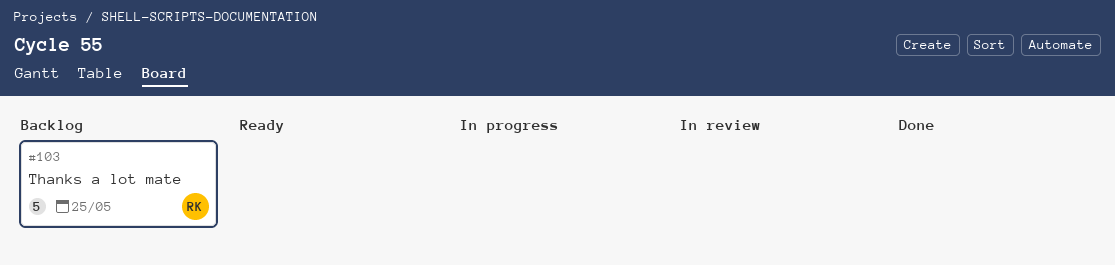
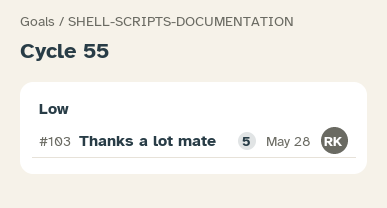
#103, due: May 25 -> May 28

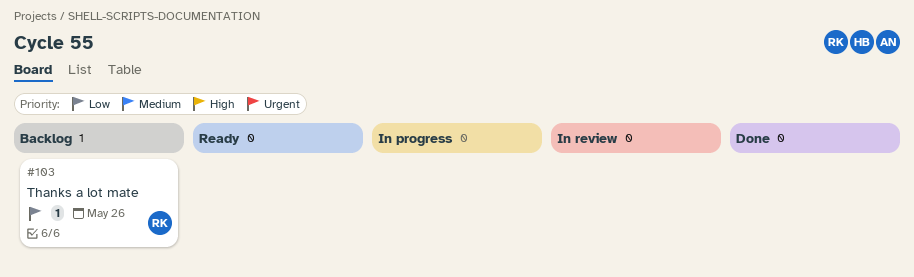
#103, estimate: 5 -> 1
#103, due: May 28 -> May 26

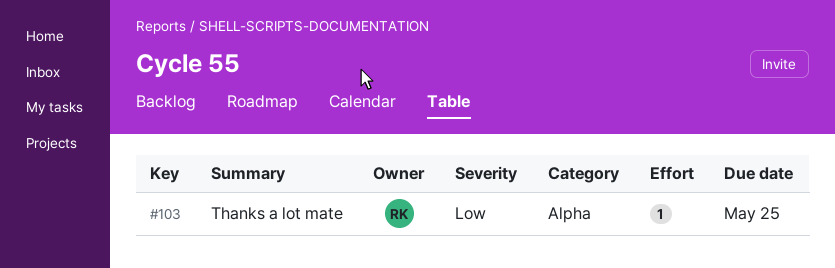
#103, due: May 26 -> May 25

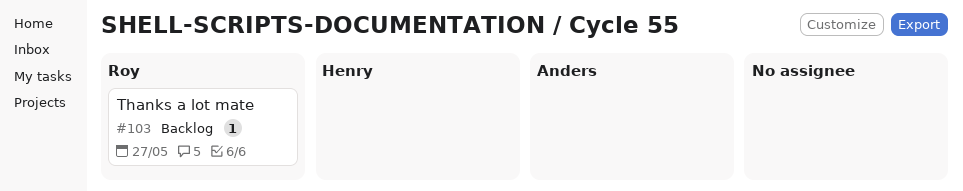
#103, due: May 25 -> May 27

